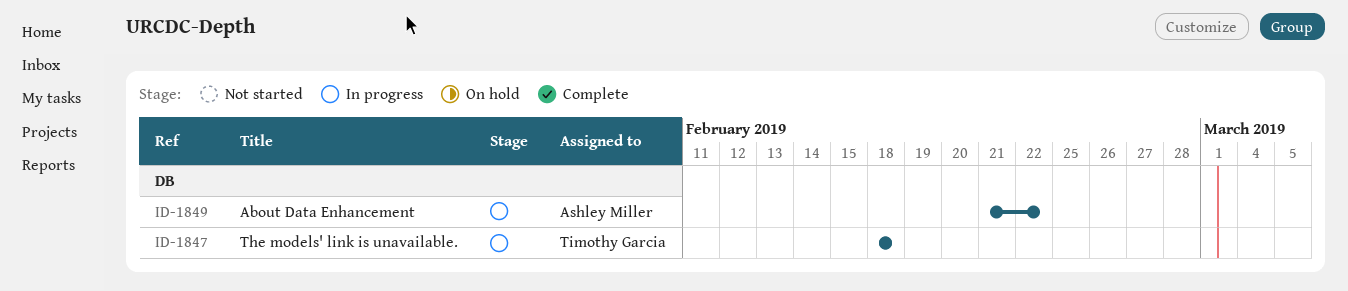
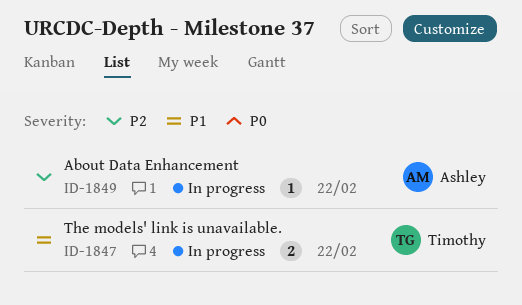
ID-1847, due: Feb 18 -> Feb 22

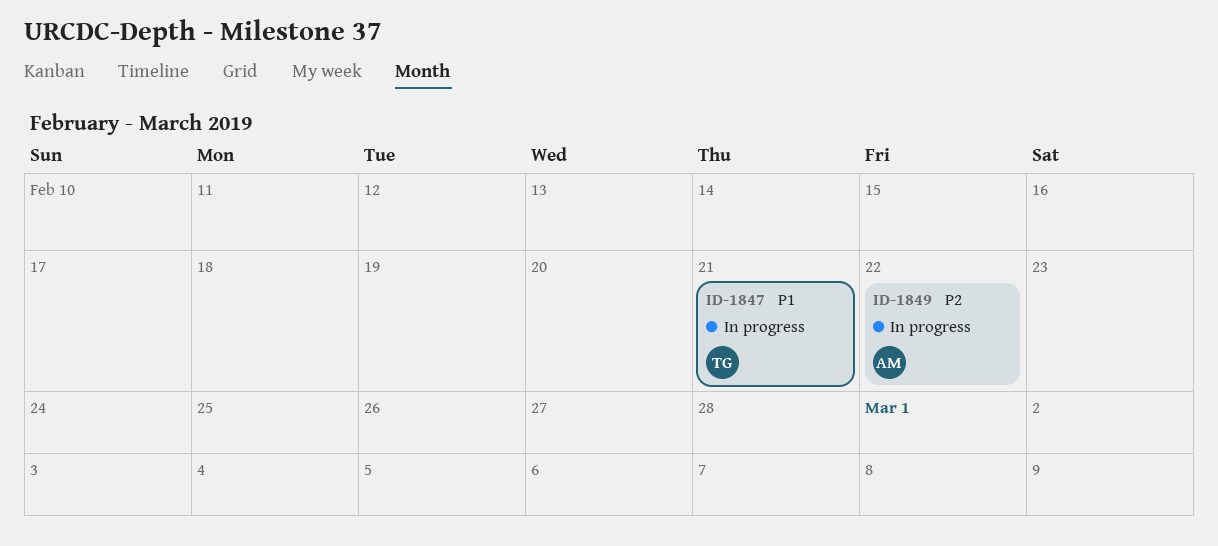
ID-1847, due: Feb 22 -> Feb 21

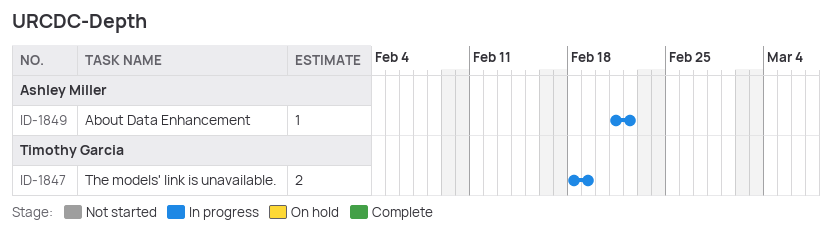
ID-1847, due: Feb 21 -> Feb 19

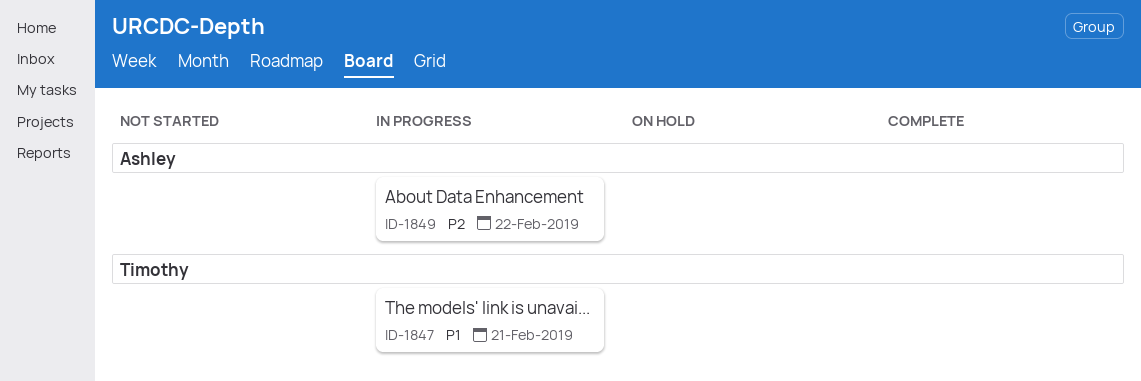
ID-1847, due: Feb 19 -> Feb 21

